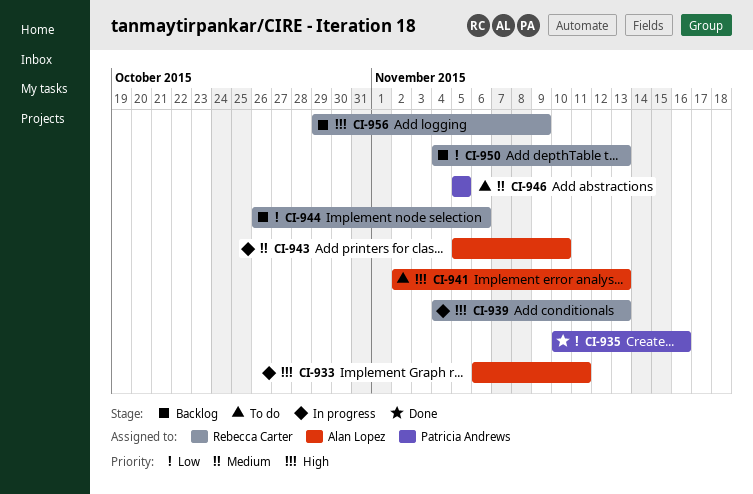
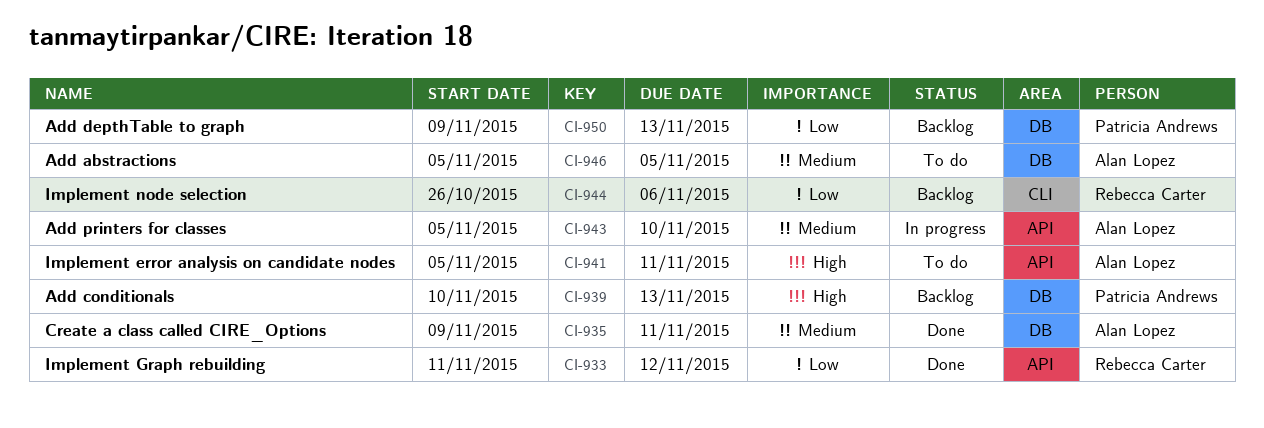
CI-933, status: In progress -> Done
CI-933, owner: Alan Lopez -> Rebecca Carter
CI-933, priority: High -> Low
CI-933, start: Nov 6 -> Nov 11
CI-933, due: Nov 11 -> Nov 12
CI-935, owner: Patricia Andrews -> Alan Lopez
CI-935, priority: Low -> Medium
CI-935, start: Nov 10 -> Nov 9
CI-935, due: Nov 16 -> Nov 11
CI-939, status: In progress -> Backlog
CI-939, owner: Rebecca Carter -> Patricia Andrews
CI-939, start: Nov 4 -> Nov 10
CI-941, start: Nov 2 -> Nov 5
CI-941, due: Nov 13 -> Nov 11
CI-946, owner: Patricia Andrews -> Alan Lopez
CI-950, owner: Rebecca Carter -> Patricia Andrews
CI-950, start: Nov 4 -> Nov 9
CI-956: present -> none

